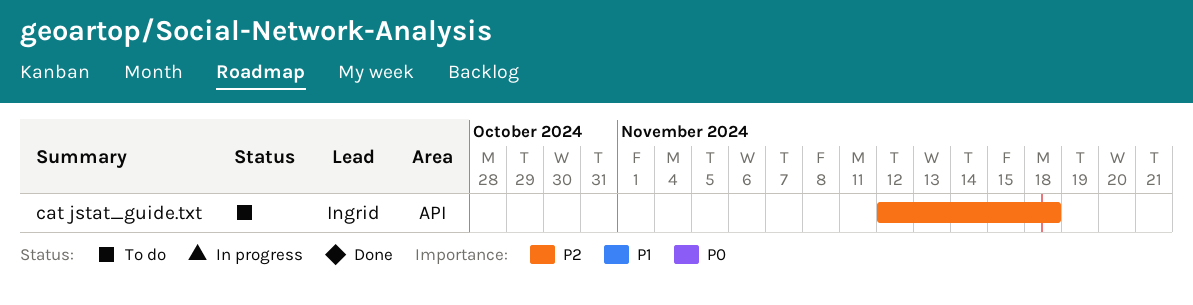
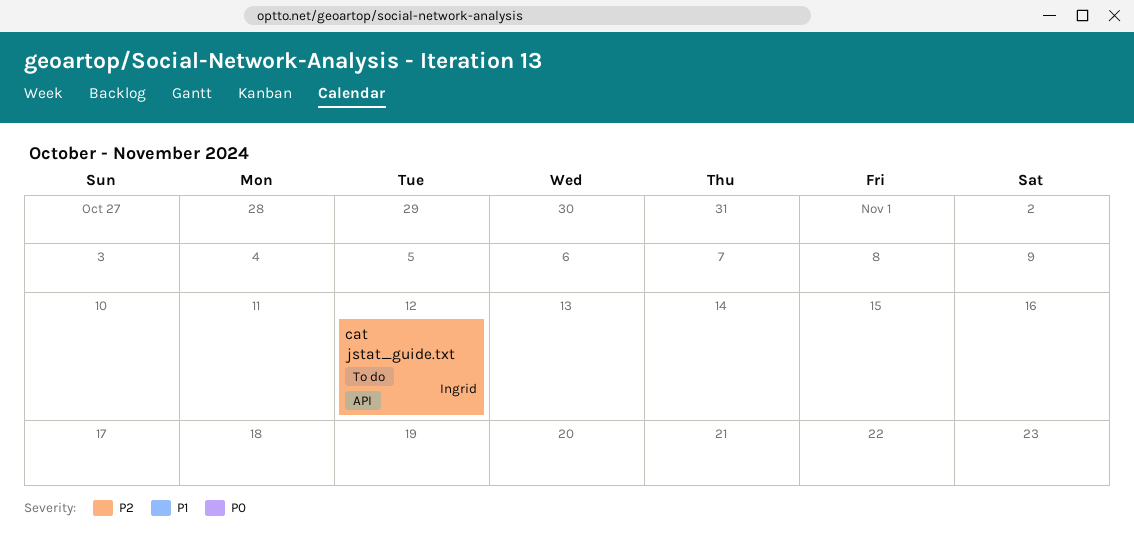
cat jstat_guide.txt, due: Nov 18 -> Nov 12

